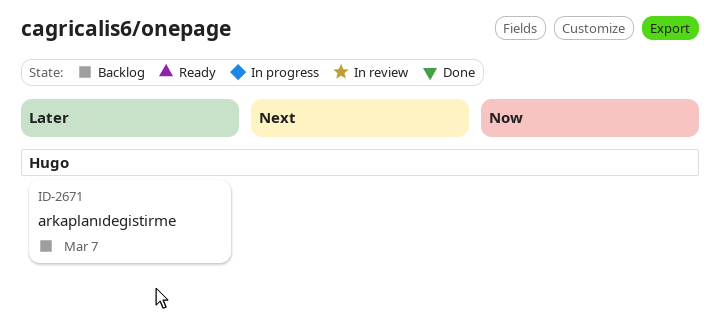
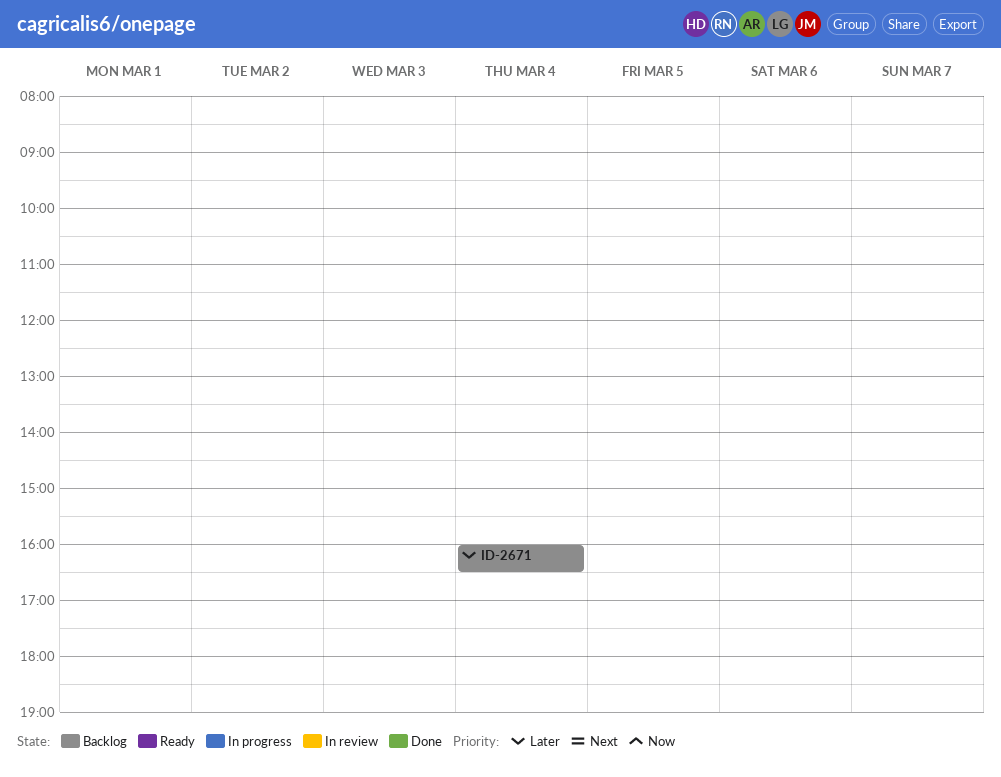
ID-2671, day: Mar 7 -> Mar 4

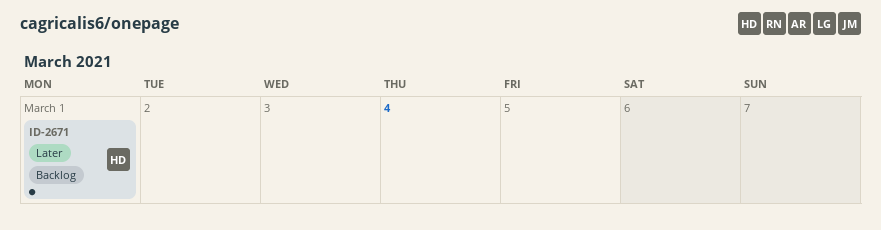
ID-2671, day: Mar 4 -> Mar 1

